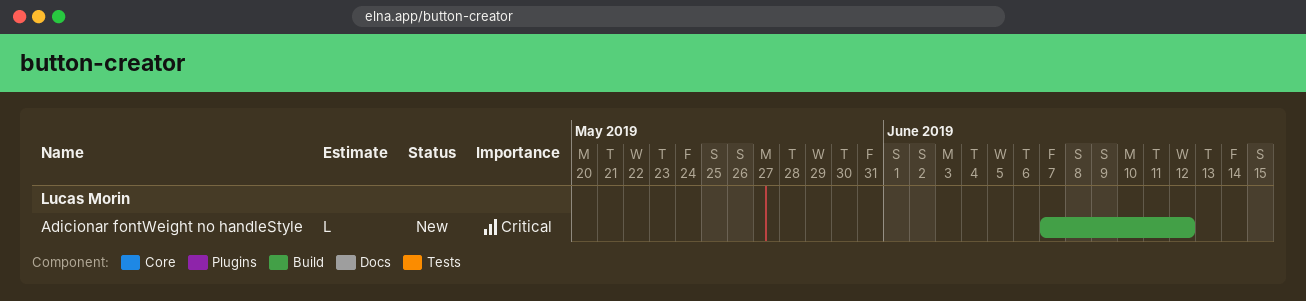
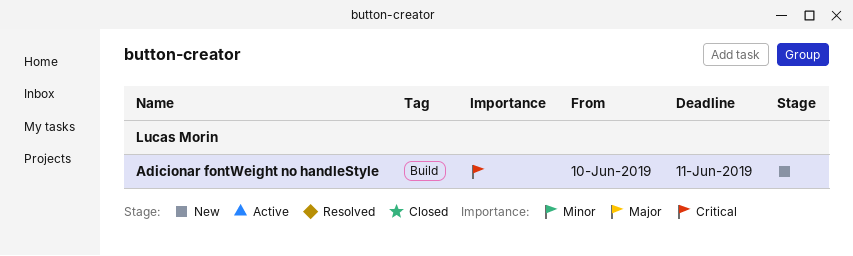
Adicionar fontWeight no handleStyle, start: Jun 7 -> Jun 10
Adicionar fontWeight no handleStyle, due: Jun 12 -> Jun 11

